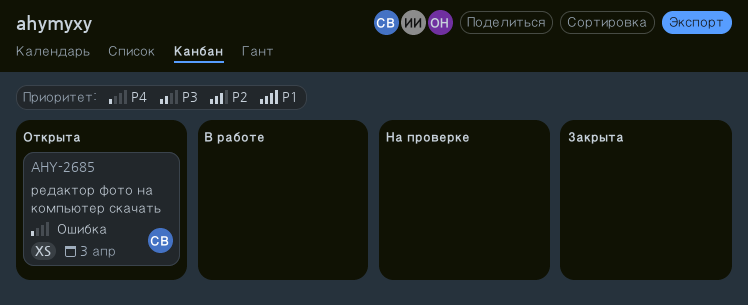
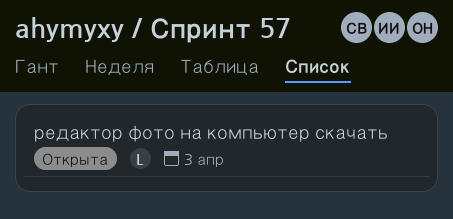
редактор фото на компьютер скачать, estimate: XS -> L

